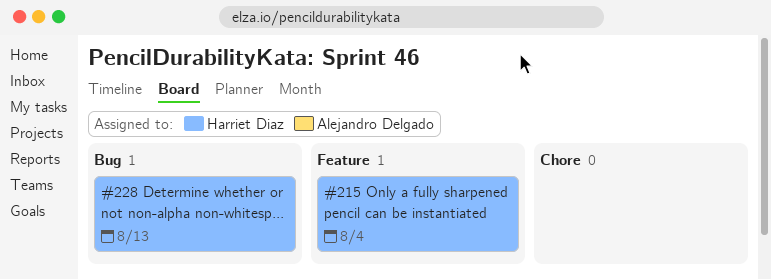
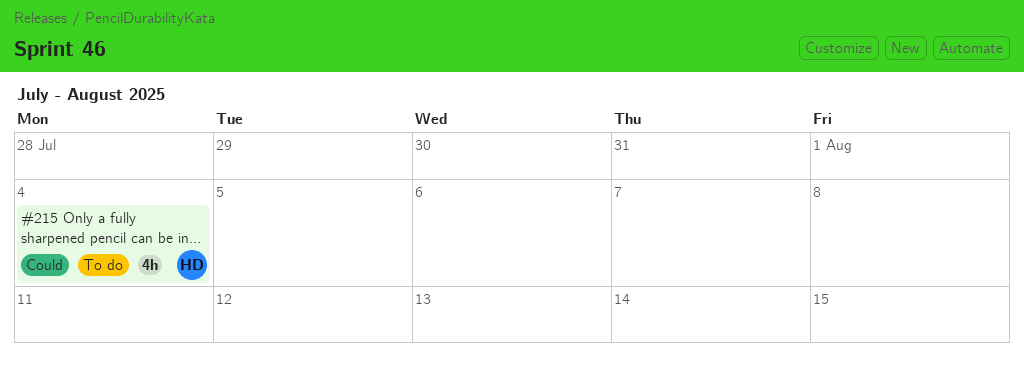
#228: present -> none

